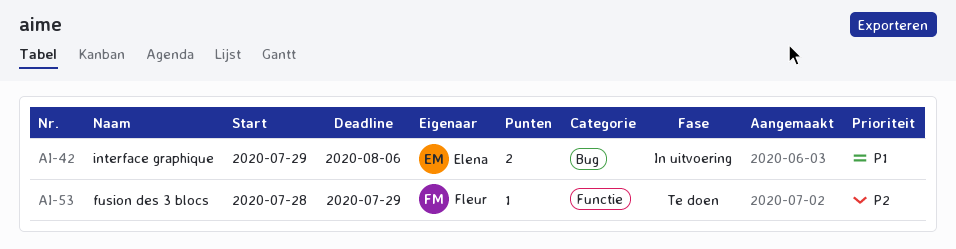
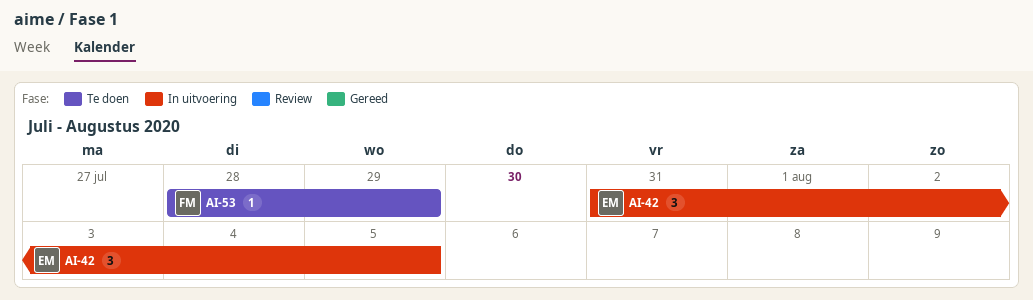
AI-42, estimate: 2 -> 3
AI-42, start: Jul 29 -> Jul 31
AI-42, due: Aug 6 -> Aug 5

